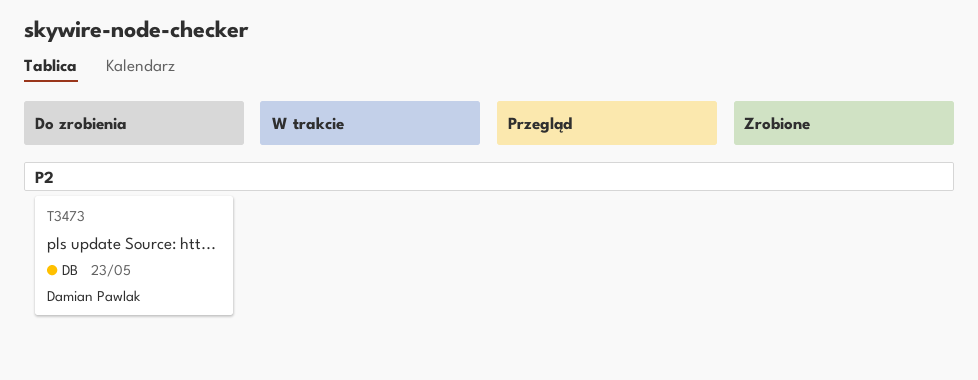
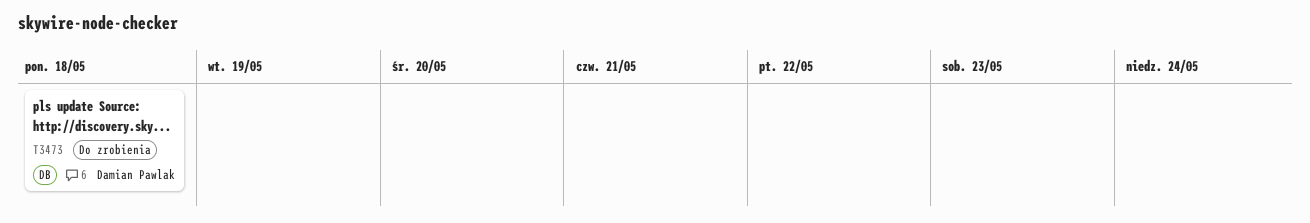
T3473, due: May 23 -> May 18

